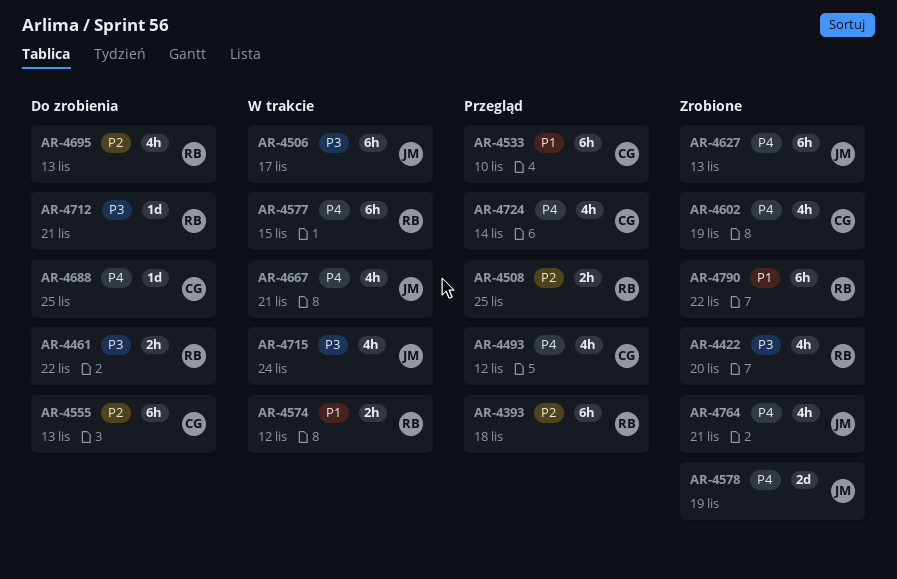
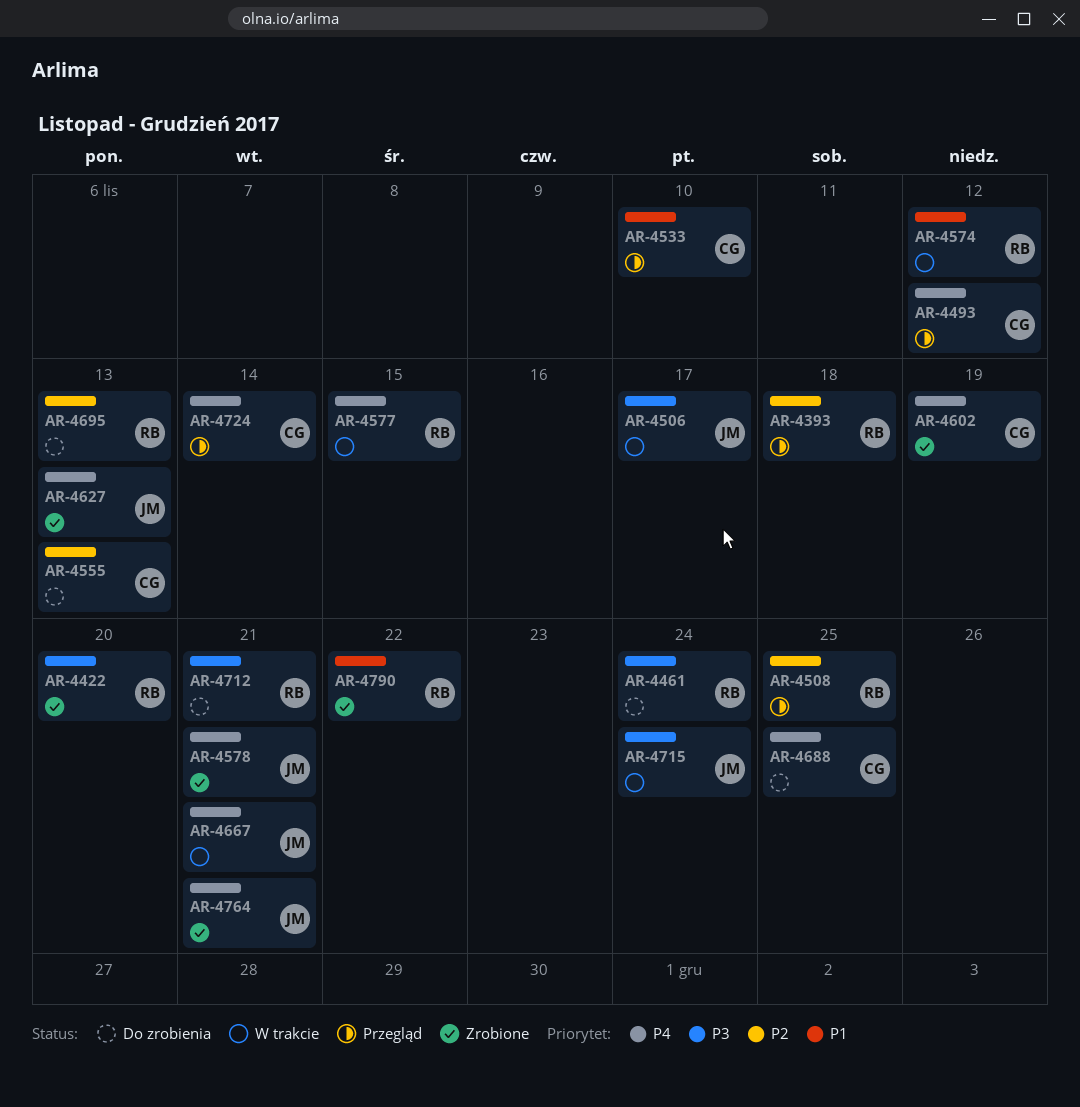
AR-4461, due: Nov 22 -> Nov 24
AR-4578, due: Nov 19 -> Nov 21

